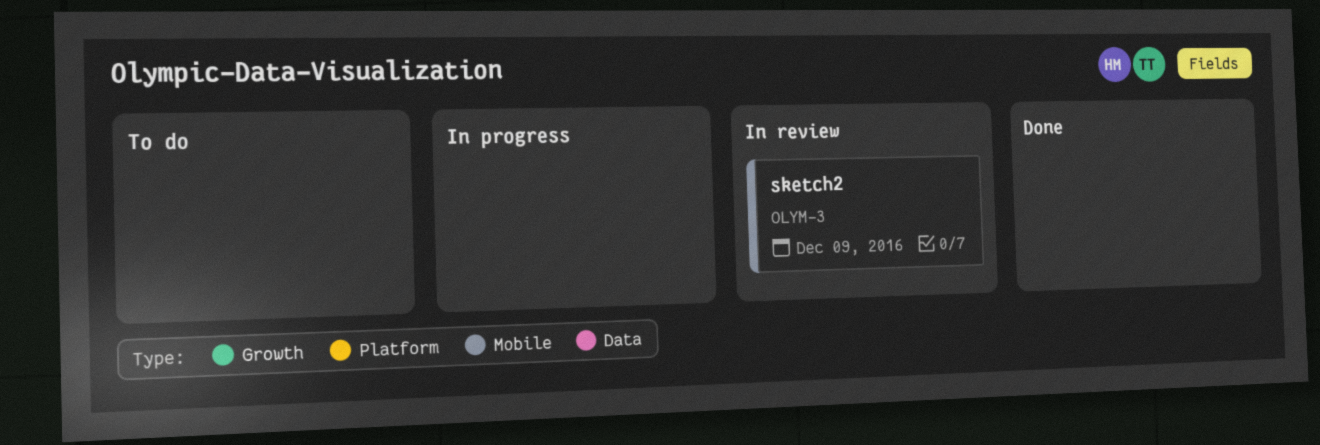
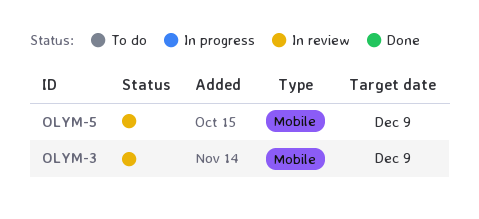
OLYM-5: none -> present

